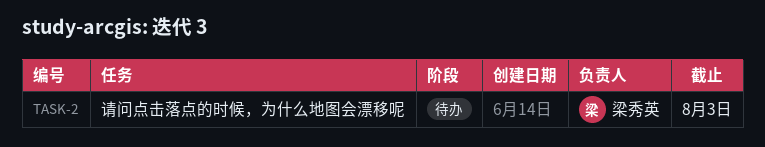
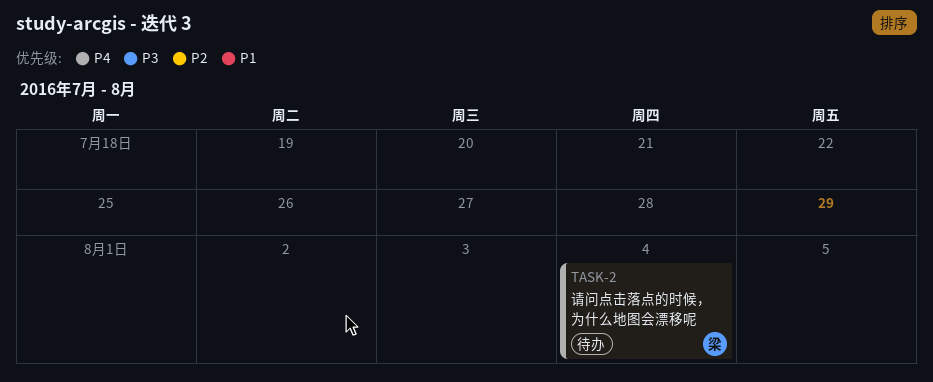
TASK-2, due: Aug 3 -> Aug 4

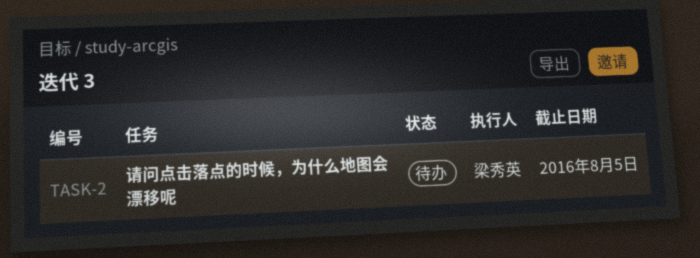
TASK-2, due: Aug 4 -> Aug 5

